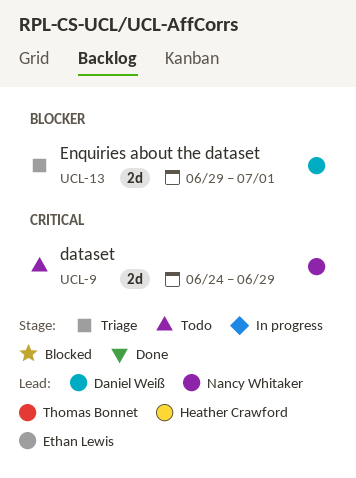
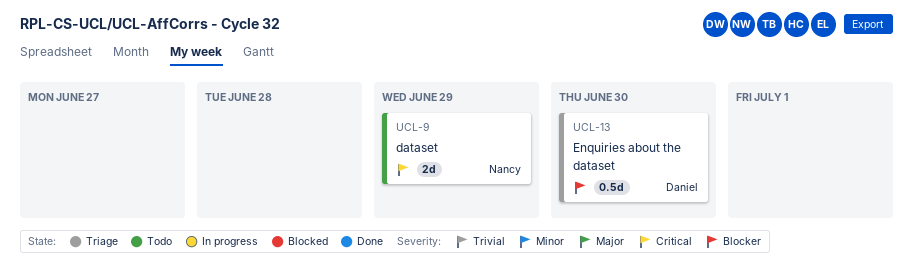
UCL-13, estimate: 2d -> 0.5d
UCL-13, due: Jul 1 -> Jun 30

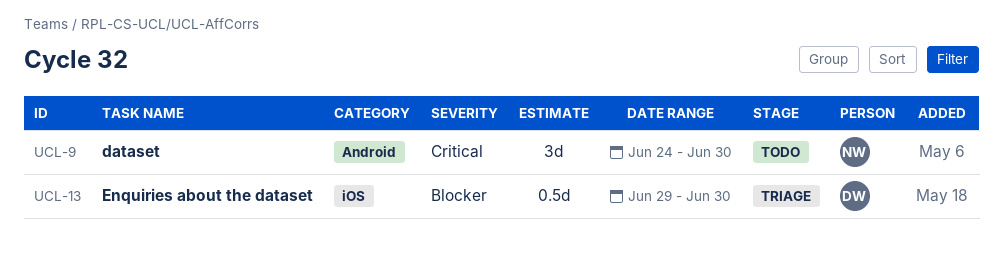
UCL-9, estimate: 2d -> 3d
UCL-9, due: Jun 29 -> Jun 30

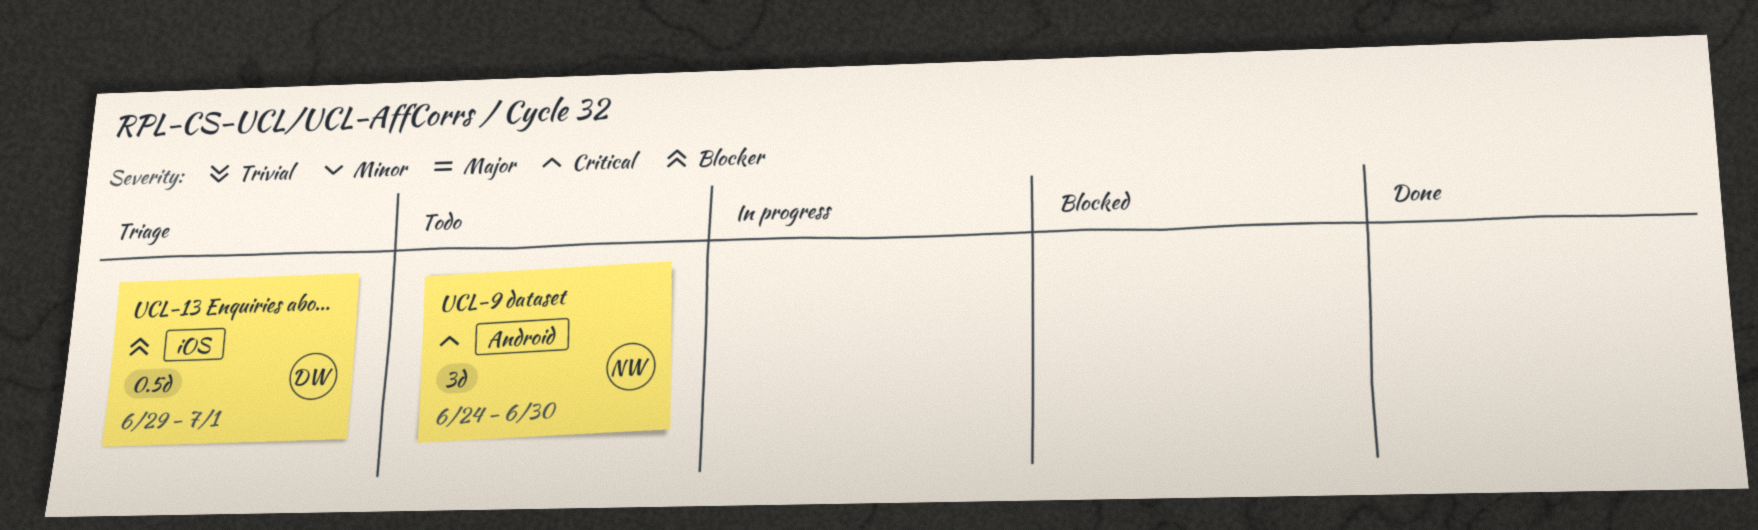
UCL-13, due: Jun 30 -> Jul 1

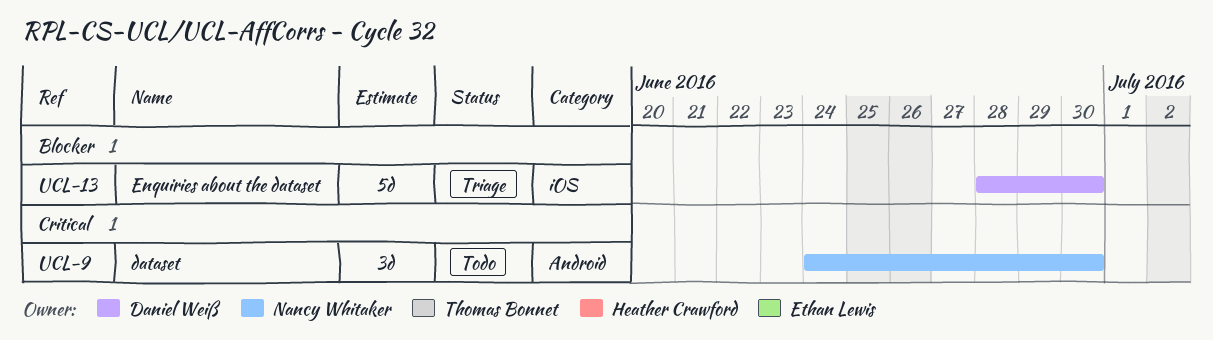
UCL-13, estimate: 0.5d -> 5d
UCL-13, start: Jun 29 -> Jun 28
UCL-13, due: Jul 1 -> Jun 30

